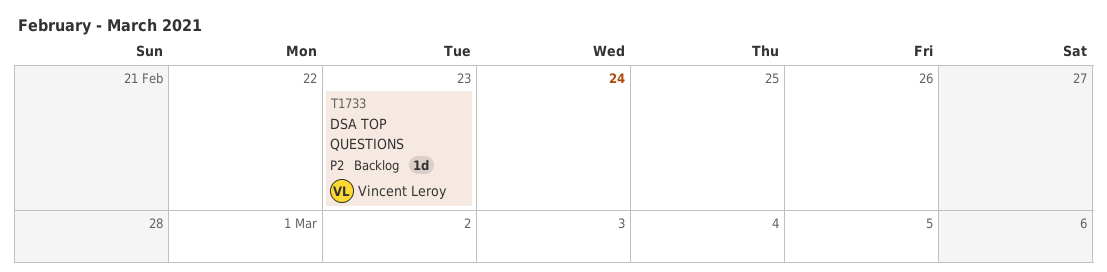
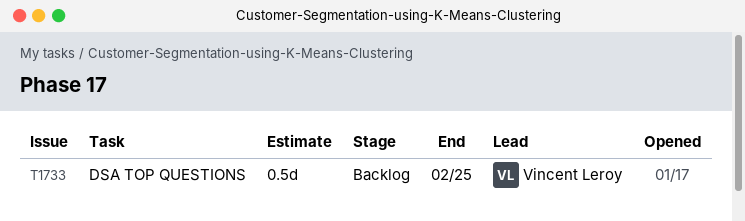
T1733, estimate: 1d -> 0.5d
T1733, due: Feb 23 -> Feb 25

